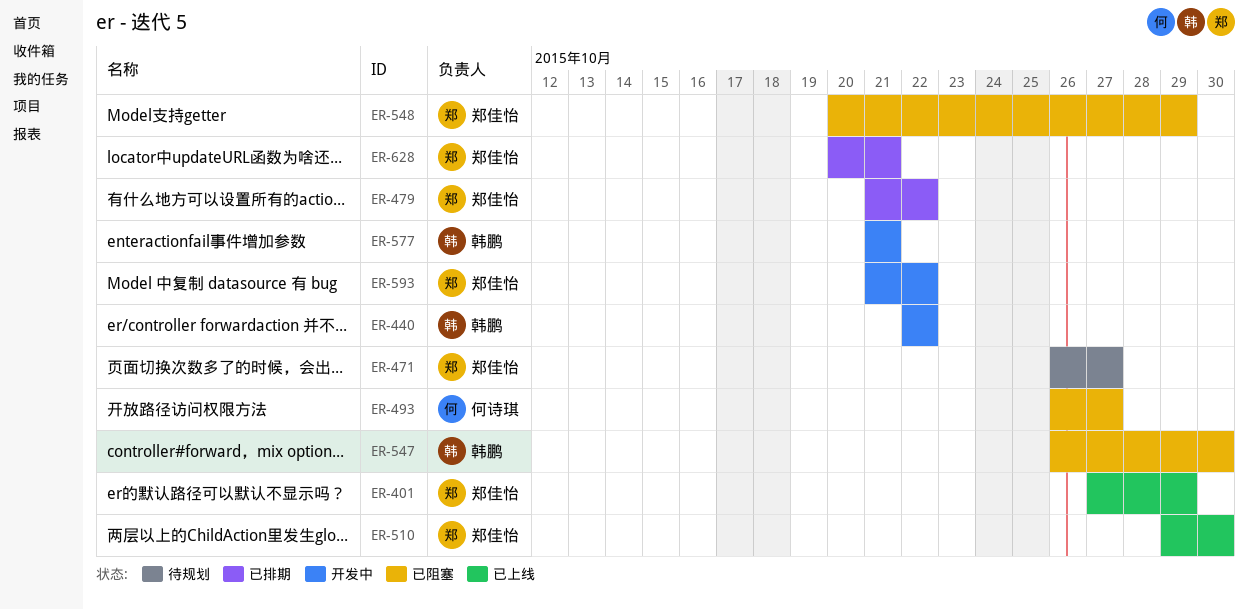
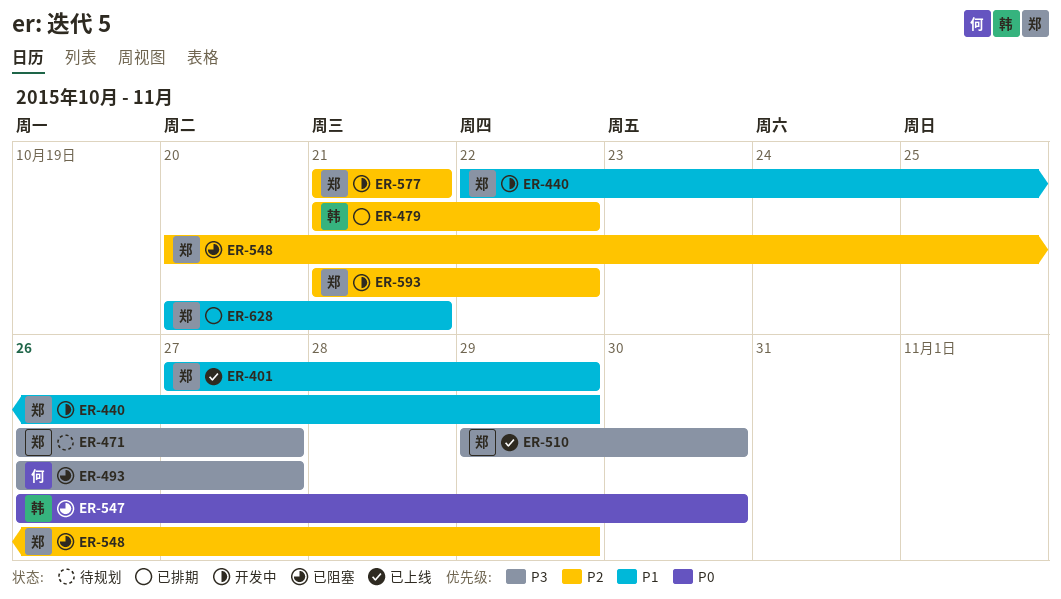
ER-440, owner: 韩鹏 -> 郑佳怡
ER-440, due: Oct 22 -> Oct 29
ER-479, owner: 郑佳怡 -> 韩鹏
ER-577, owner: 韩鹏 -> 郑佳怡

